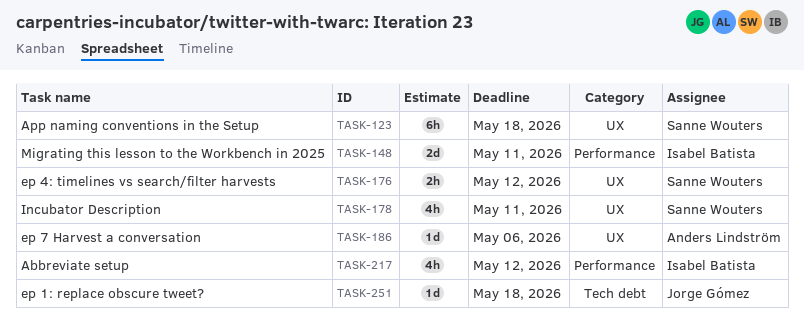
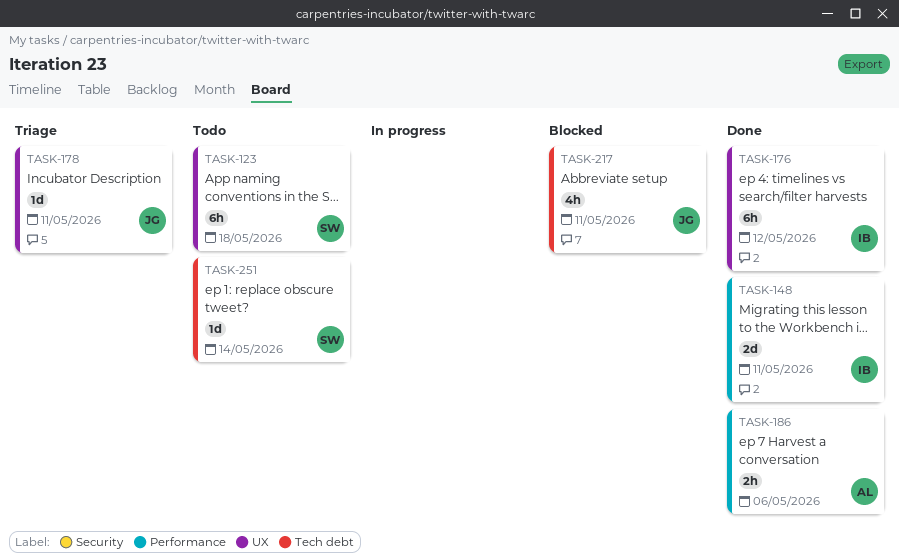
TASK-176, owner: Sanne Wouters -> Isabel Batista
TASK-176, estimate: 2h -> 6h
TASK-178, owner: Sanne Wouters -> Jorge Gómez
TASK-178, estimate: 4h -> 1d
TASK-186, label: UX -> Performance
TASK-186, estimate: 1d -> 2h
TASK-217, owner: Isabel Batista -> Jorge Gómez
TASK-217, label: Performance -> Tech debt
TASK-217, due: May 12 -> May 11
TASK-251, owner: Jorge Gómez -> Sanne Wouters
TASK-251, due: May 18 -> May 14

